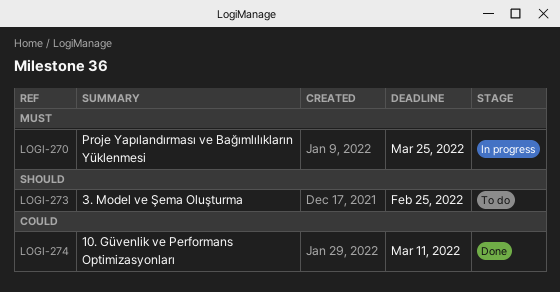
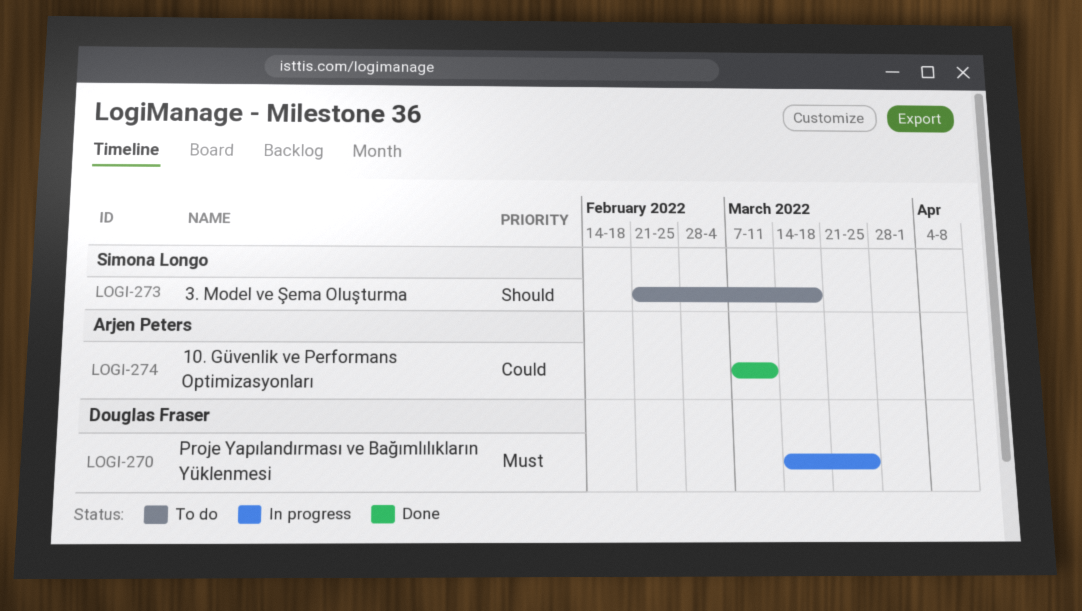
LOGI-273, due: Feb 25 -> Mar 18

